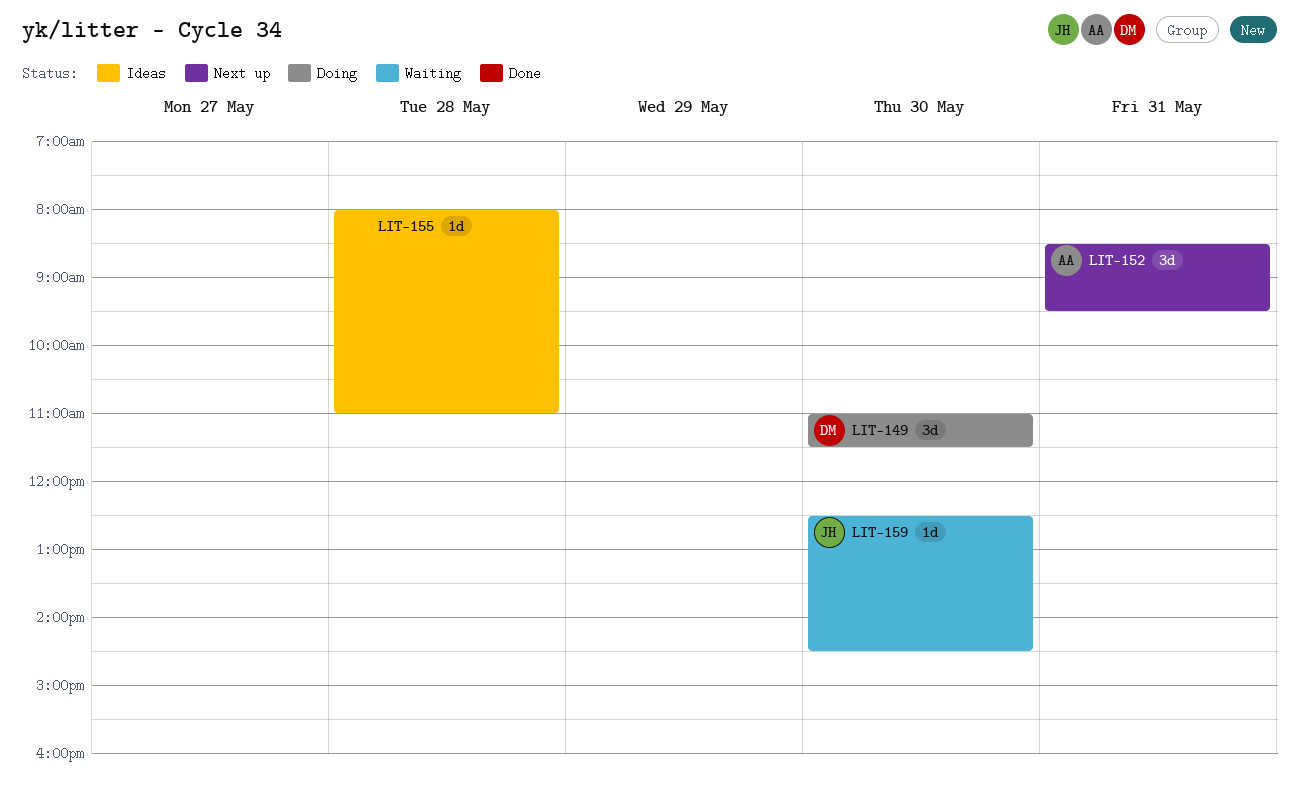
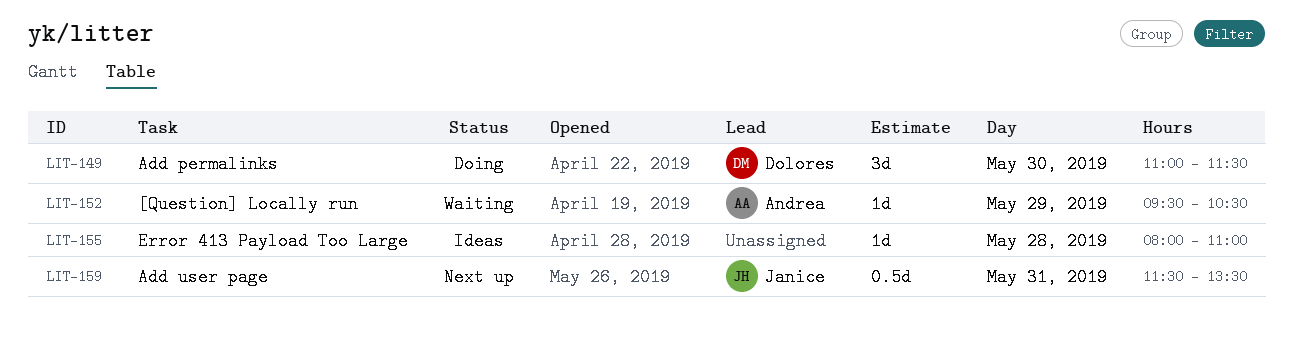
LIT-152, status: Next up -> Waiting
LIT-152, estimate: 3d -> 1d
LIT-152, day: May 31 -> May 29
LIT-152, begins: 08:30 -> 09:30
LIT-152, ends: 09:30 -> 10:30
LIT-159, status: Waiting -> Next up
LIT-159, estimate: 1d -> 0.5d
LIT-159, day: May 30 -> May 31
LIT-159, begins: 12:30 -> 11:30
LIT-159, ends: 14:30 -> 13:30

